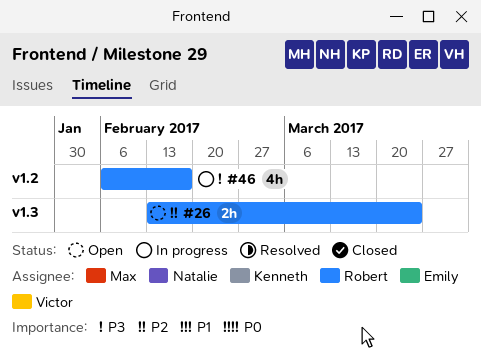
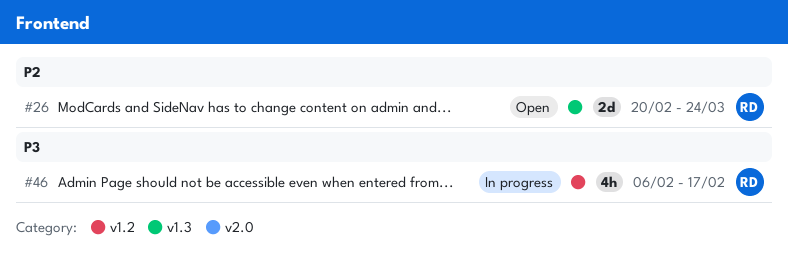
#26, estimate: 2h -> 2d
#26, start: Feb 13 -> Feb 20

